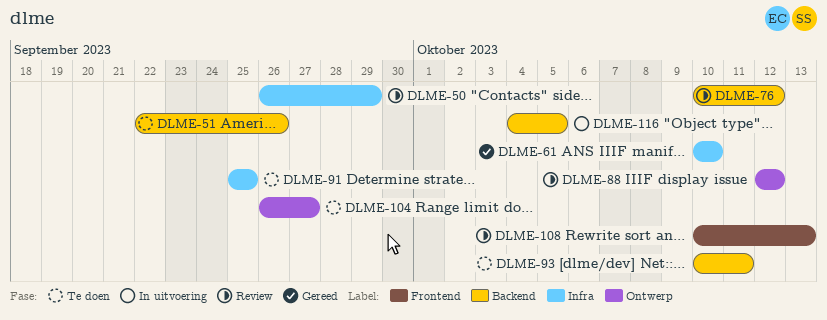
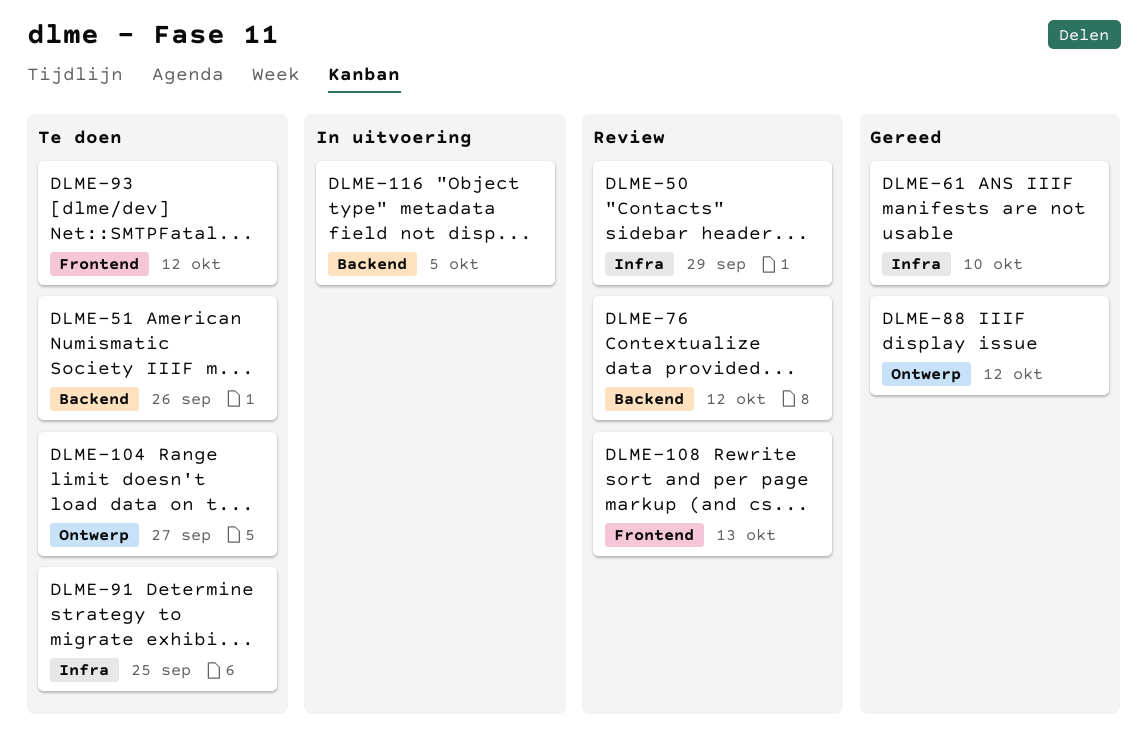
DLME-88, status: Review -> Gereed
DLME-93, label: Backend -> Frontend
DLME-93, due: Oct 11 -> Oct 12

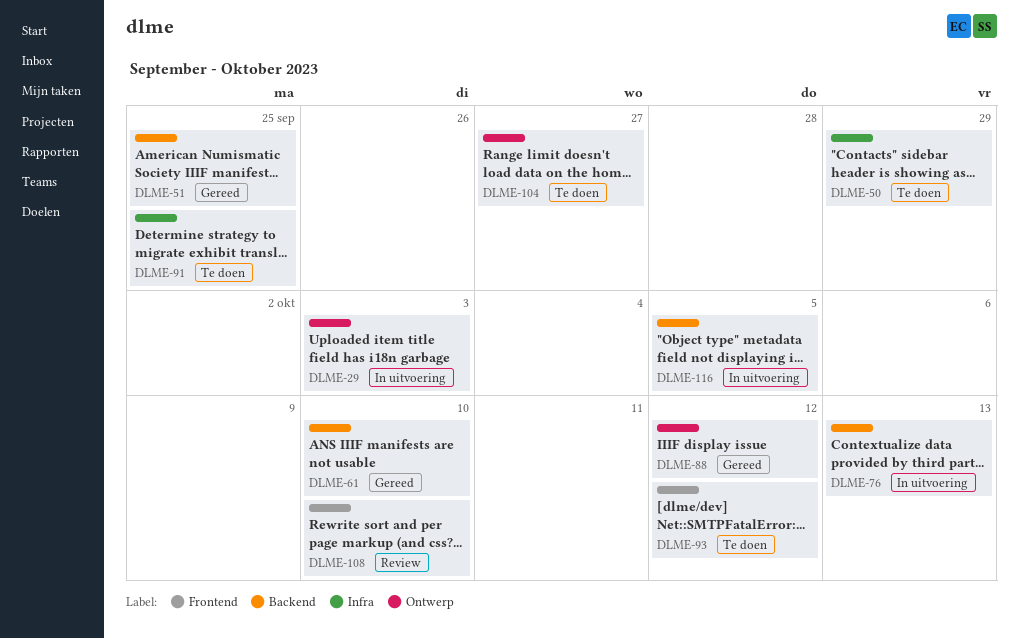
DLME-29: none -> present
DLME-50, status: Review -> Te doen
DLME-51, status: Te doen -> Gereed
DLME-51, due: Sep 26 -> Sep 25
DLME-61, label: Infra -> Backend
DLME-76, status: Review -> In uitvoering
DLME-76, due: Oct 12 -> Oct 13
DLME-108, due: Oct 13 -> Oct 10

